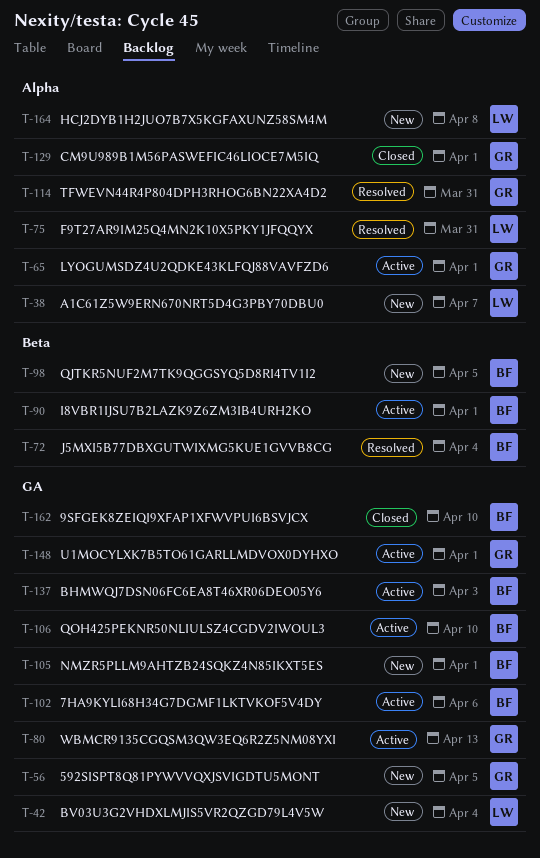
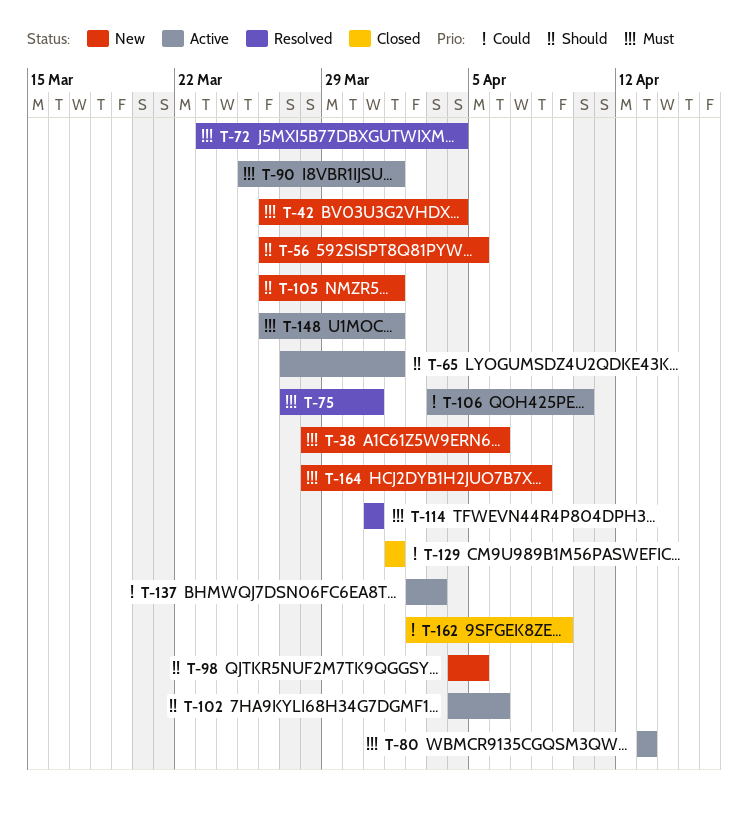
T-38, due: Apr 7 -> Apr 6
T-162, due: Apr 10 -> Apr 9

